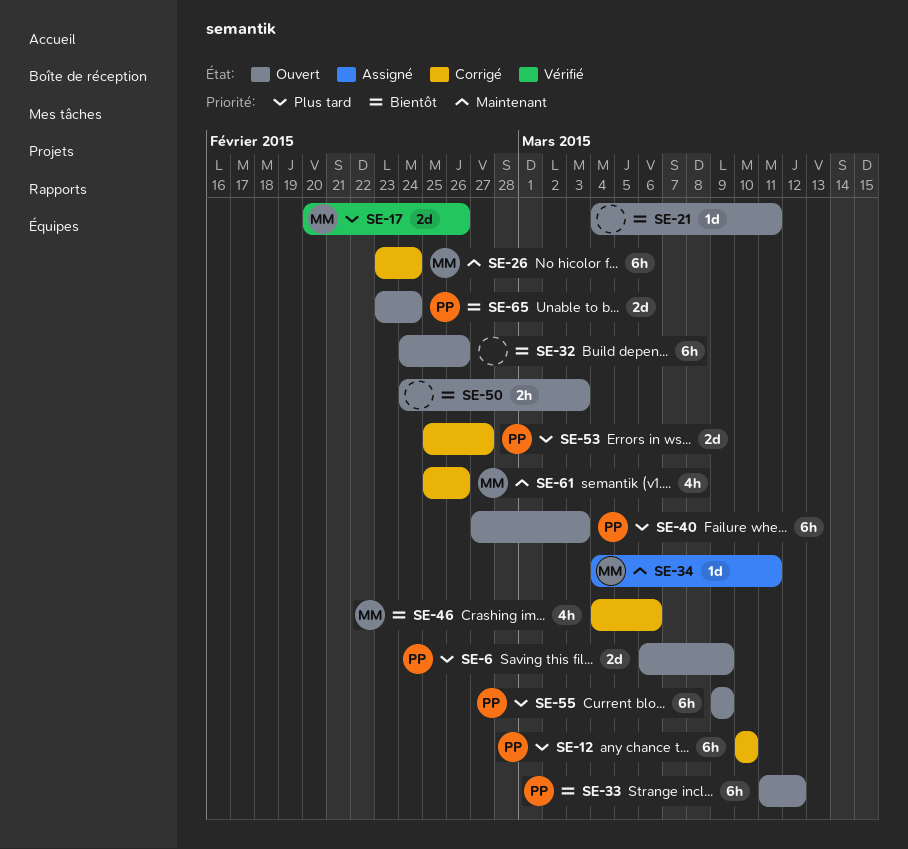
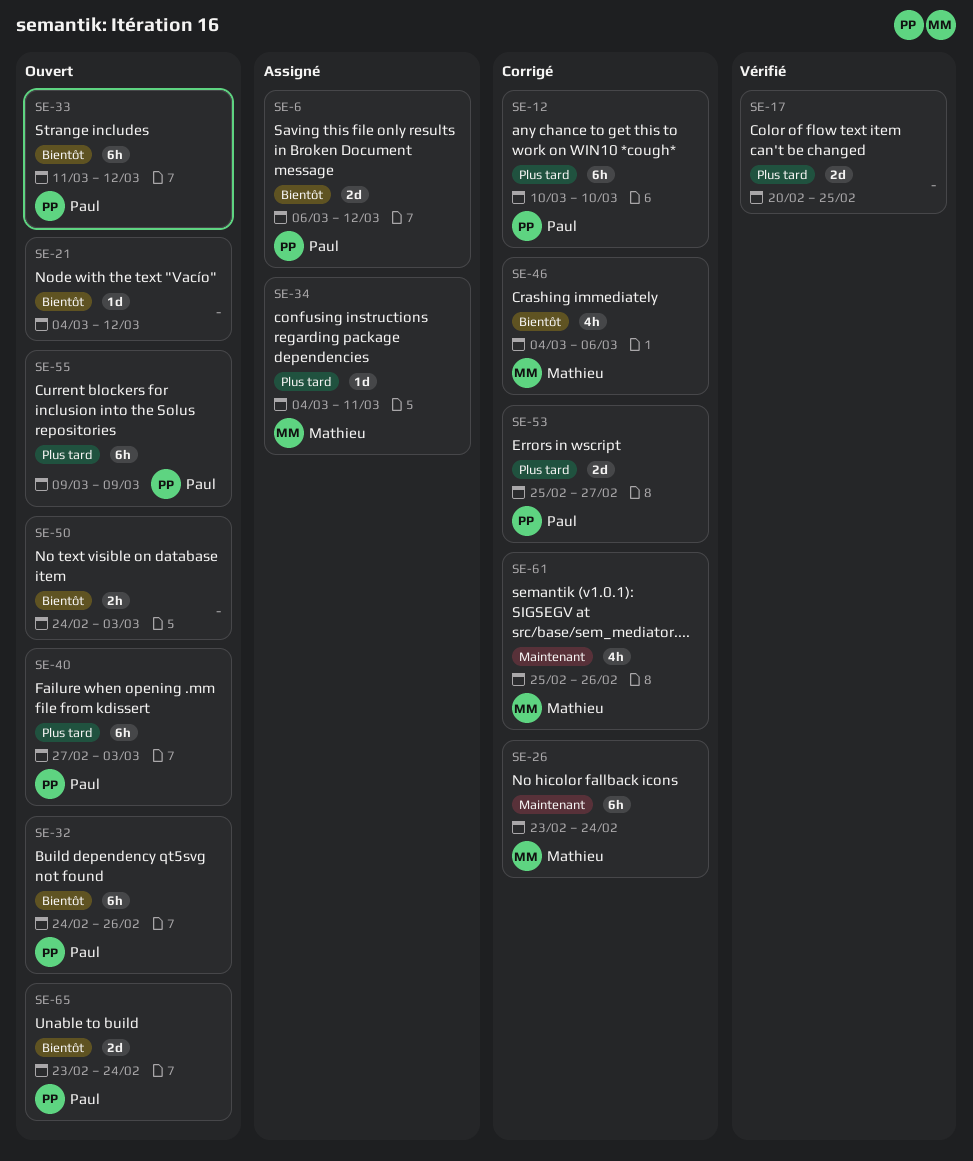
SE-6, status: Ouvert -> Assigné
SE-6, priority: Plus tard -> Bientôt
SE-6, due: Mar 9 -> Mar 12
SE-17, owner: Mathieu -> none
SE-17, due: Feb 26 -> Feb 25
SE-21, due: Mar 11 -> Mar 12
SE-32, owner: none -> Paul
SE-34, priority: Maintenant -> Plus tard

